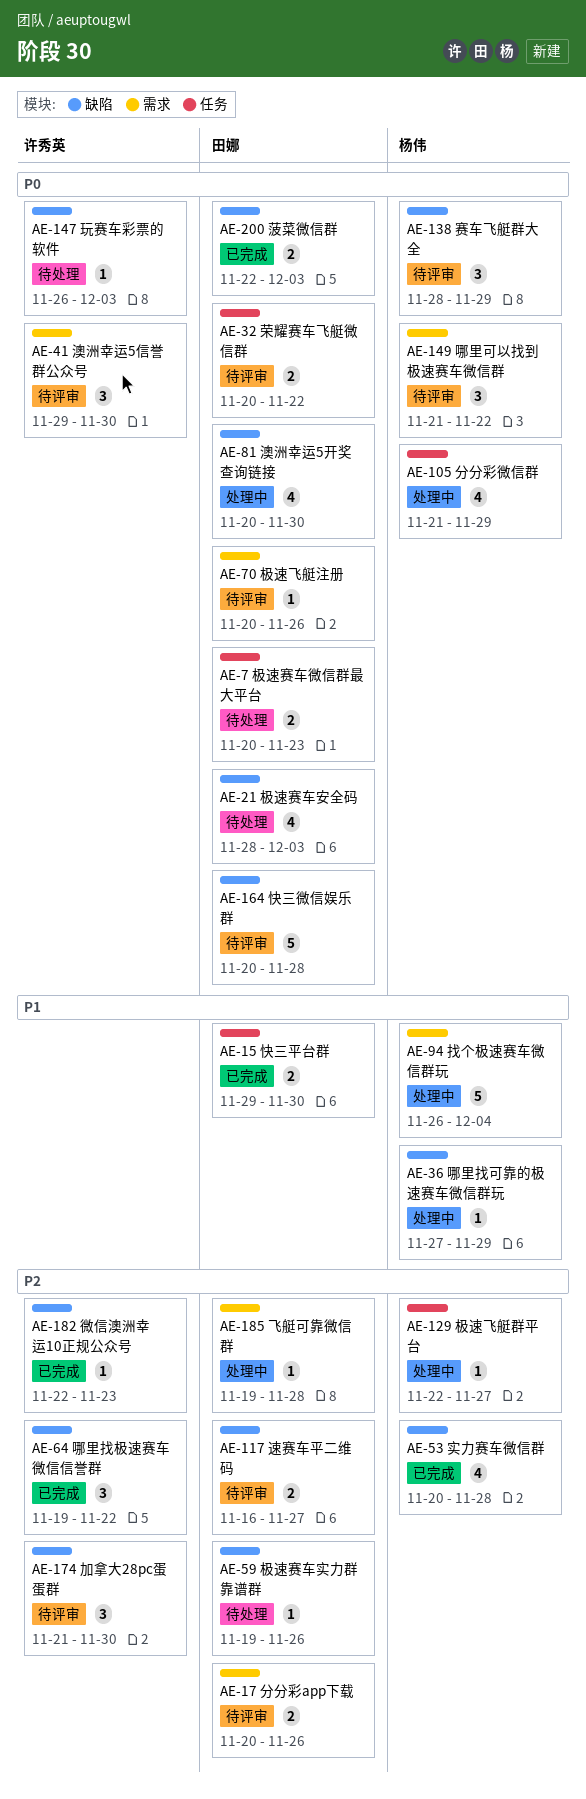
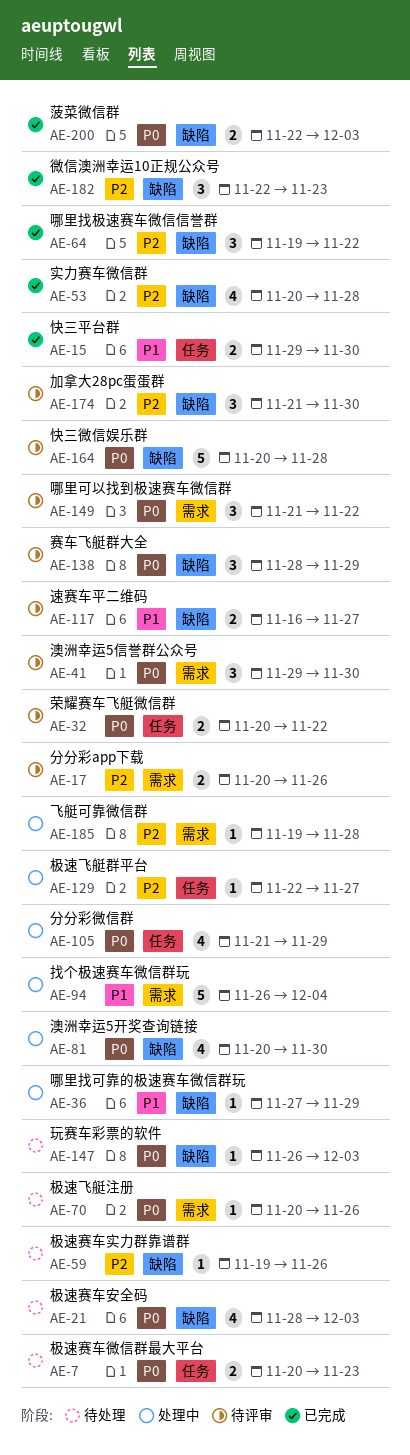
AE-70, status: 待评审 -> 待处理
AE-117, priority: P2 -> P1
AE-182, estimate: 1 -> 3

